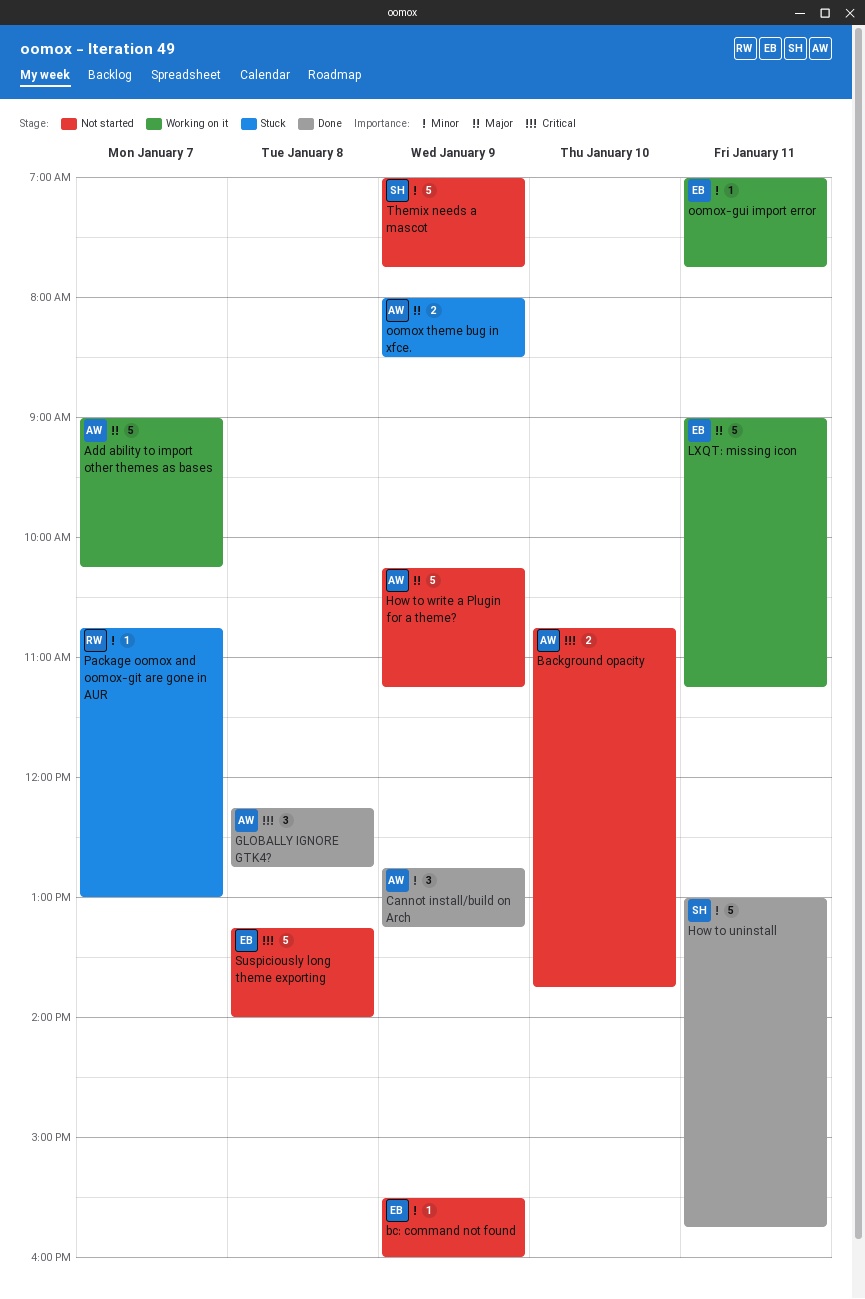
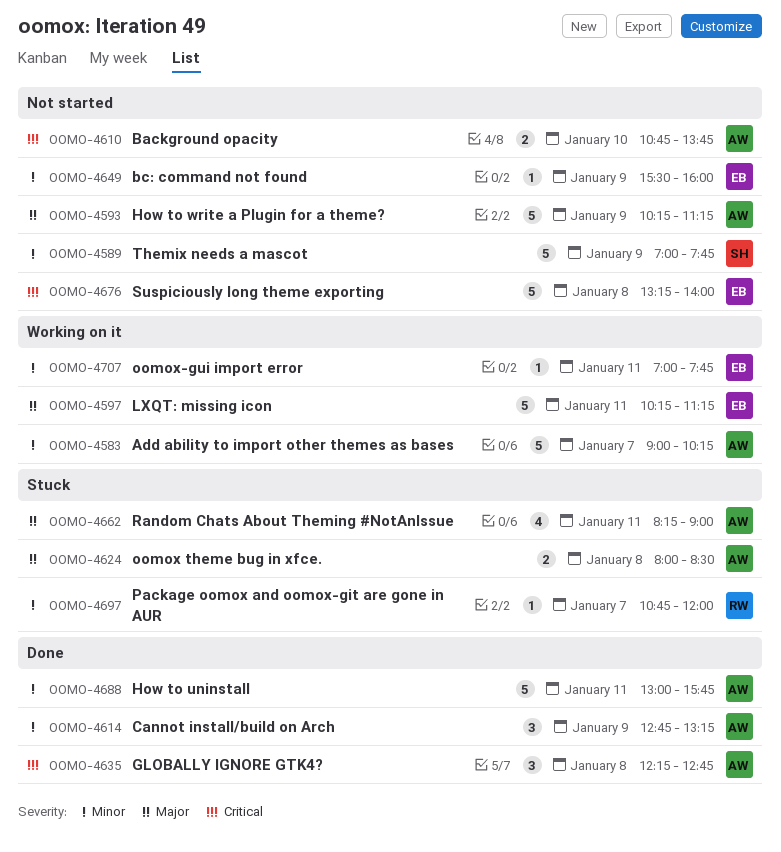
Add ability to import other themes as bases, priority: Major -> Minor
How to uninstall, owner: SH -> AW
LXQT: missing icon, begins: 09:00 -> 10:15
oomox theme bug in xfce., day: Jan 9 -> Jan 8
Package oomox and oomox-git are gone in AUR, ends: 13:00 -> 12:00
Random Chats About Theming #NotAnIssue: none -> present

